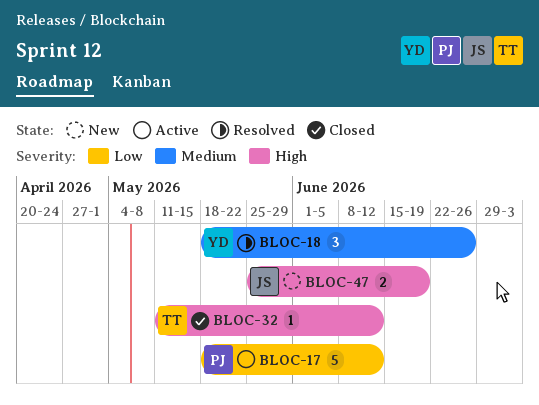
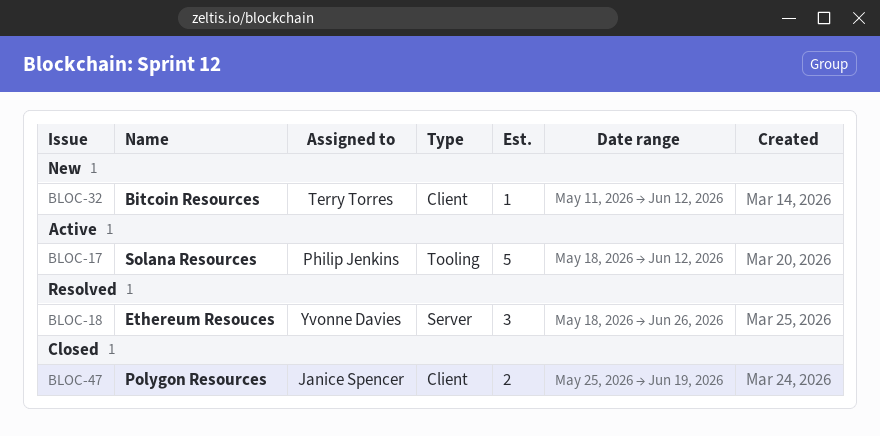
BLOC-32, status: Closed -> New
BLOC-47, status: New -> Closed

